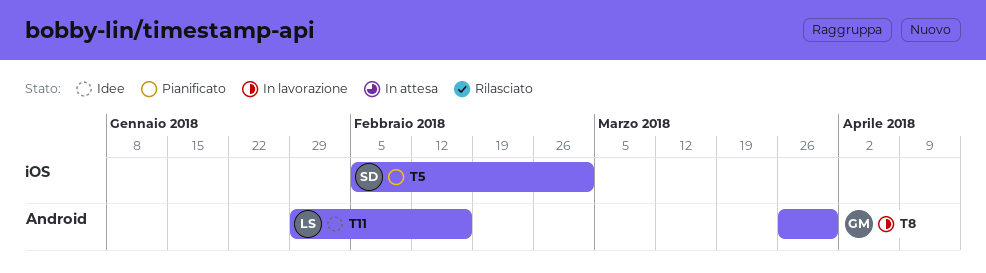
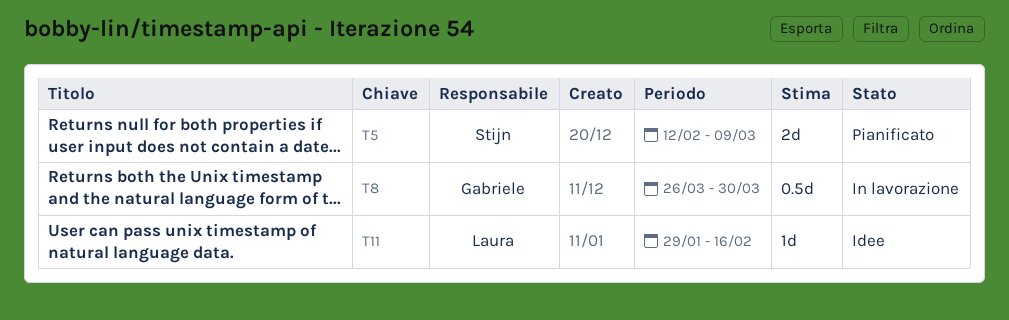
T5, start: Feb 5 -> Feb 12
T5, due: Mar 2 -> Mar 9

